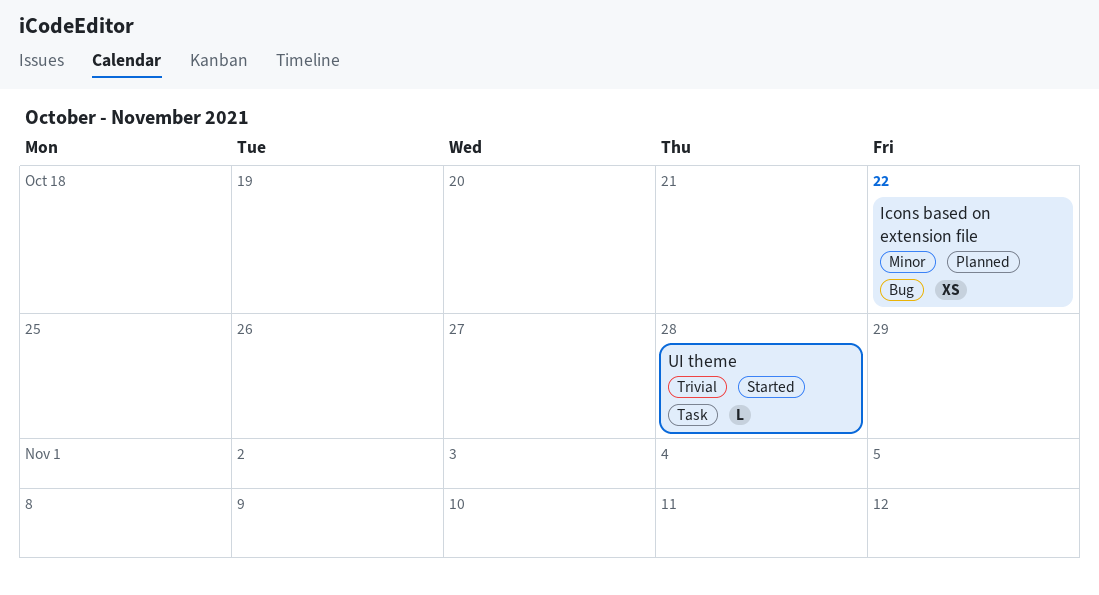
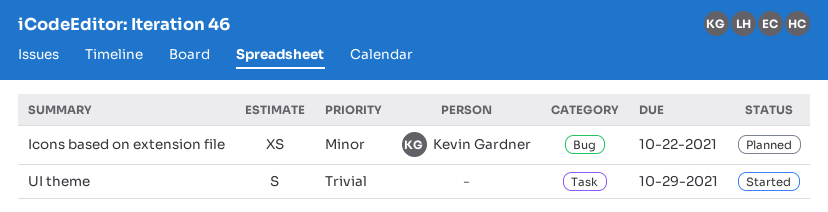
UI theme, estimate: L -> S
UI theme, due: Oct 28 -> Oct 29

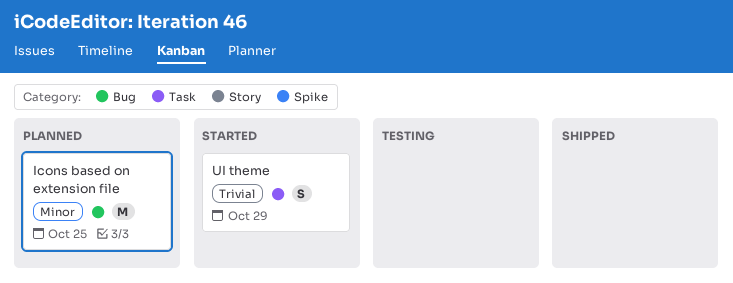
Icons based on extension file, estimate: XS -> M
Icons based on extension file, due: Oct 22 -> Oct 25

